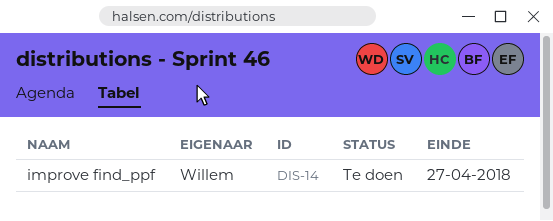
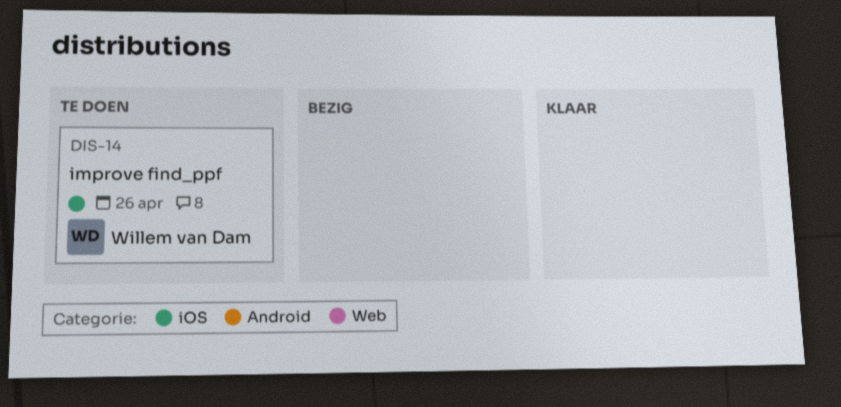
DIS-14, due: Apr 27 -> Apr 26

